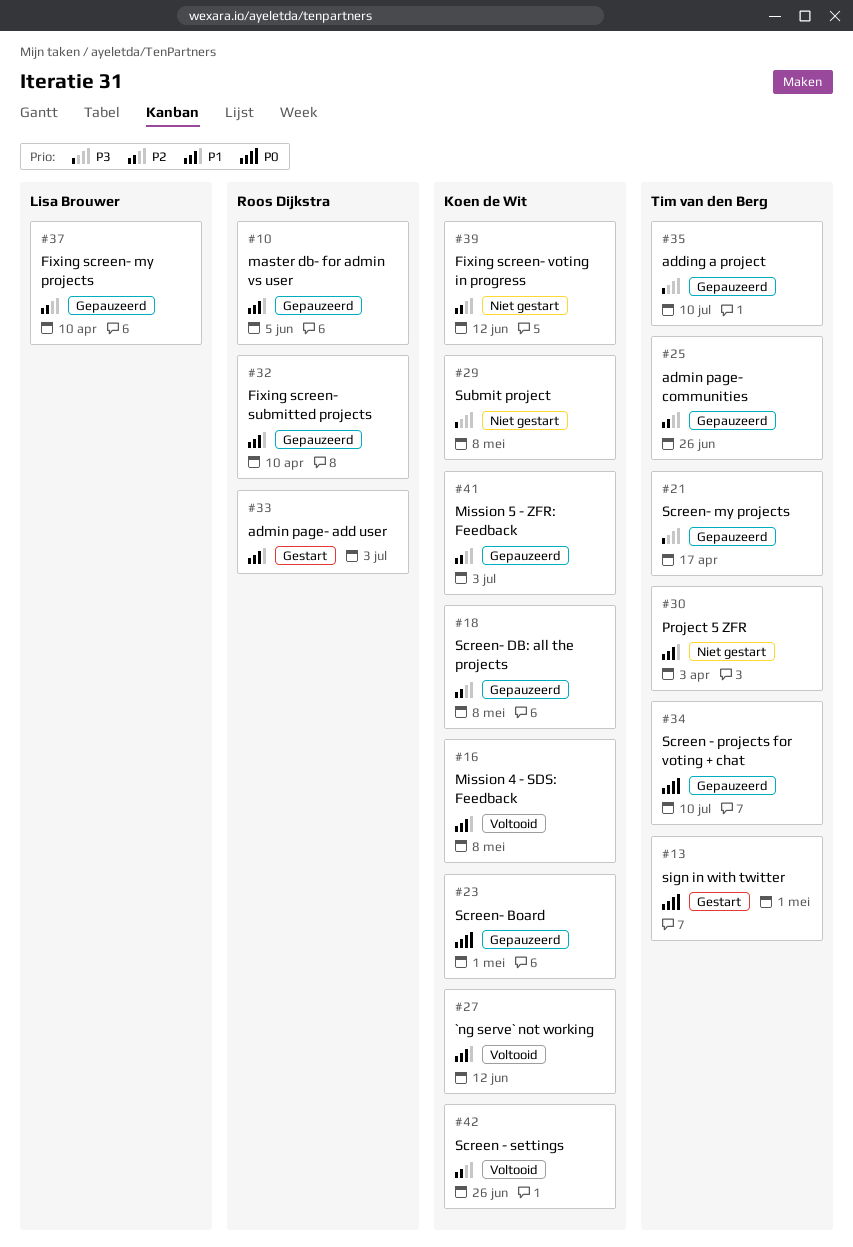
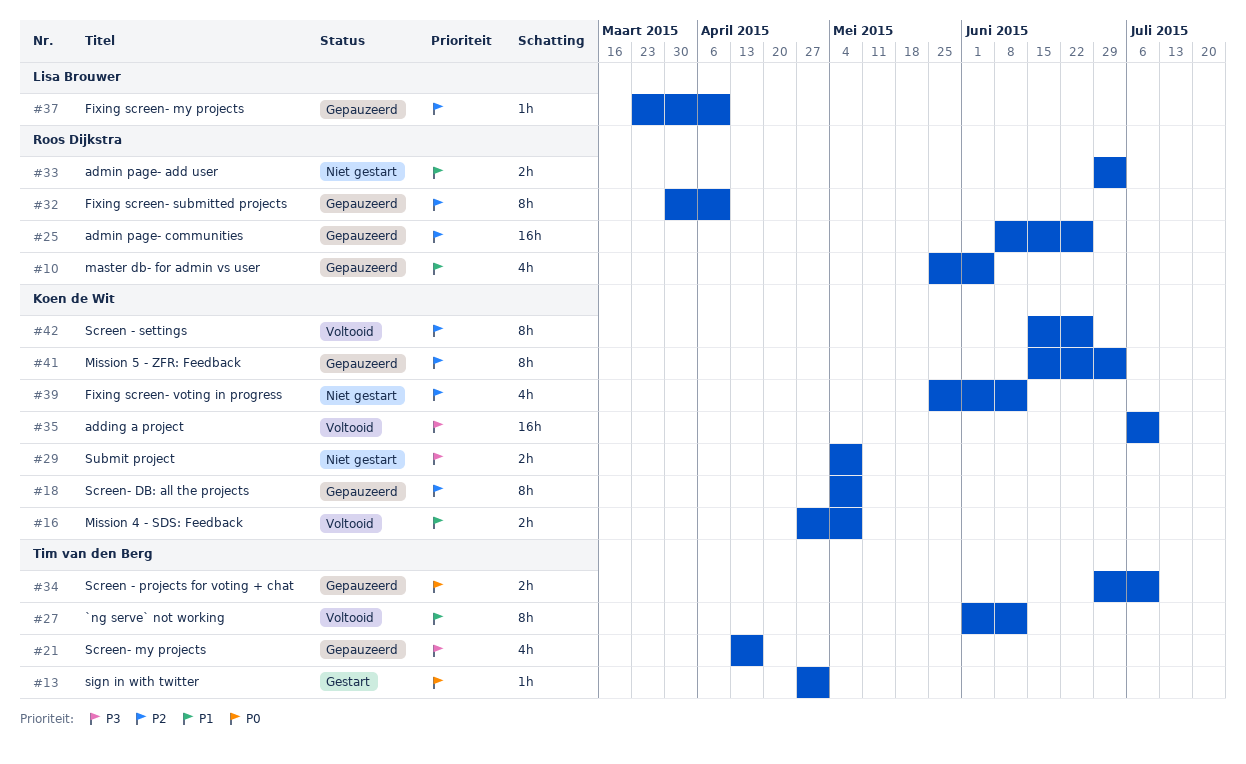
#23: present -> none
#25, owner: Tim van den Berg -> Roos Dijkstra
#27, owner: Koen de Wit -> Tim van den Berg
#30: present -> none
#32, priority: P1 -> P2
#33, status: Gestart -> Niet gestart
#35, status: Gepauzeerd -> Voltooid
#35, owner: Tim van den Berg -> Koen de Wit

